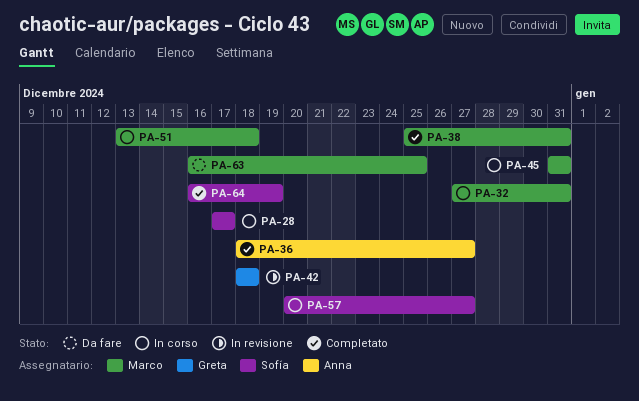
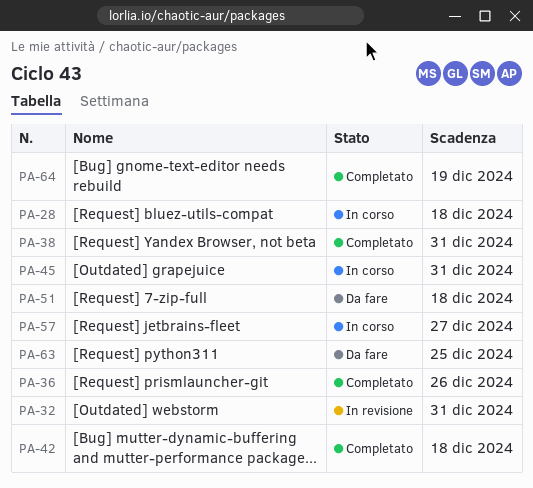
PA-28, due: Dec 17 -> Dec 18
PA-32, status: In corso -> In revisione
PA-36, due: Dec 27 -> Dec 26
PA-42, status: In revisione -> Completato
PA-51, status: In corso -> Da fare

